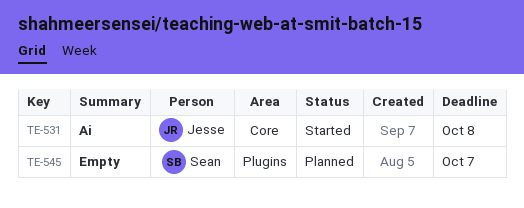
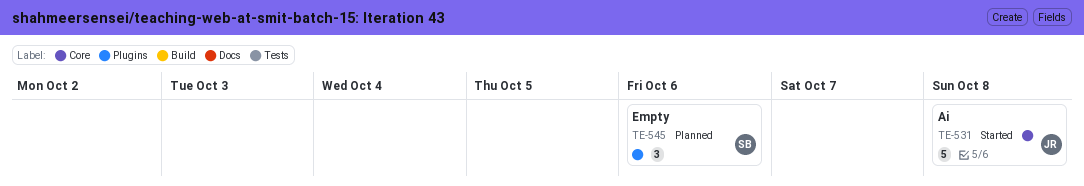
TE-545, due: Oct 7 -> Oct 6

